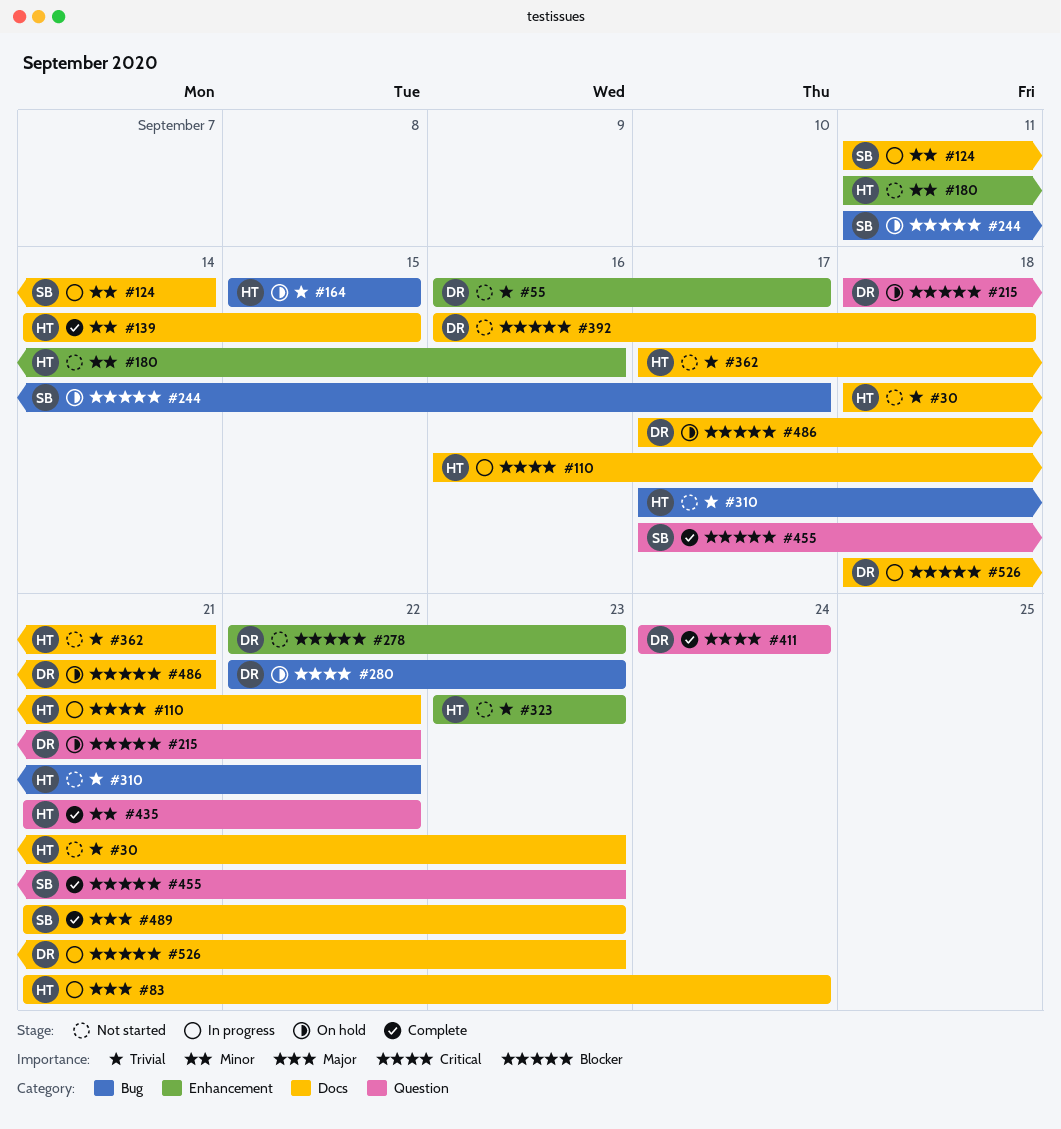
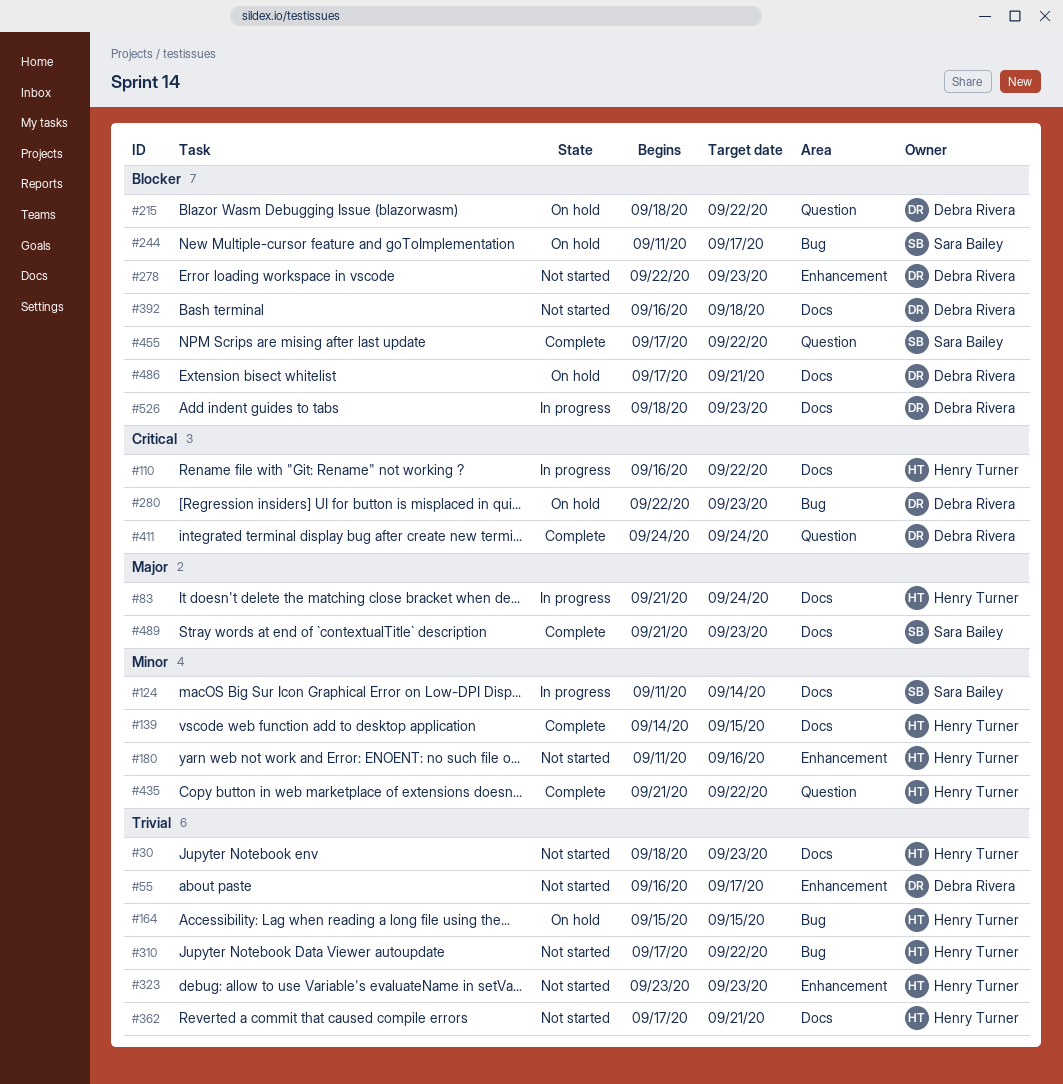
#455, due: Sep 23 -> Sep 22

